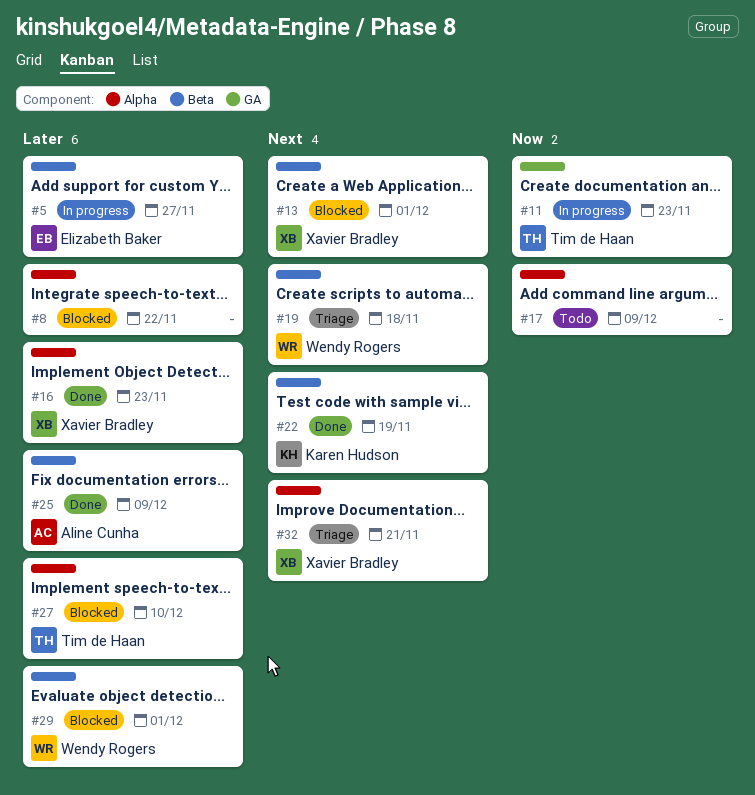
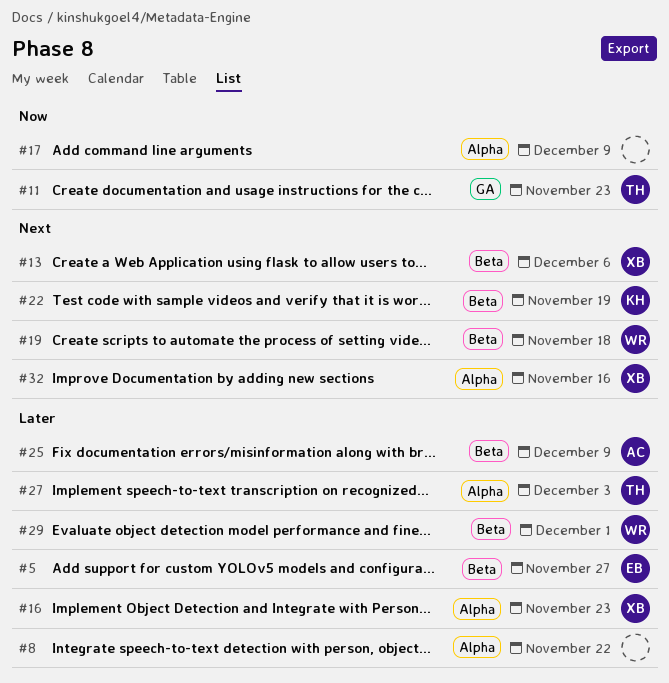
#13, due: Dec 1 -> Dec 6
#27, due: Dec 10 -> Dec 3
#32, due: Nov 21 -> Nov 16

